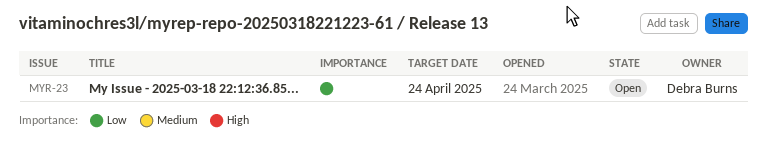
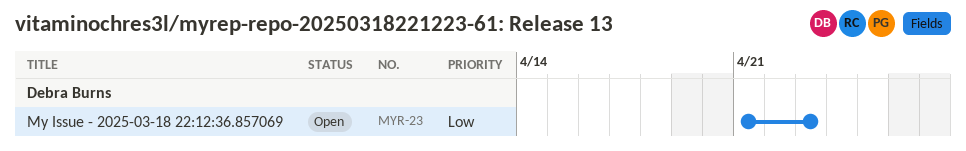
MYR-23, due: Apr 24 -> Apr 23

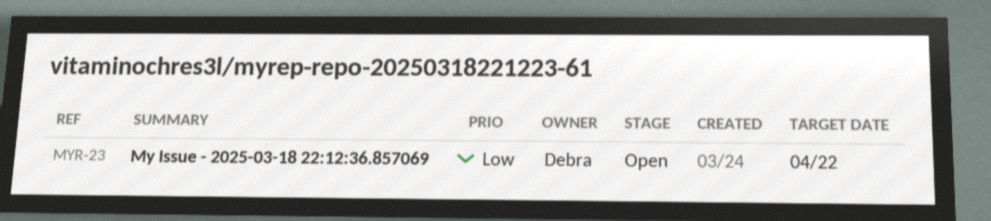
MYR-23, due: Apr 23 -> Apr 22

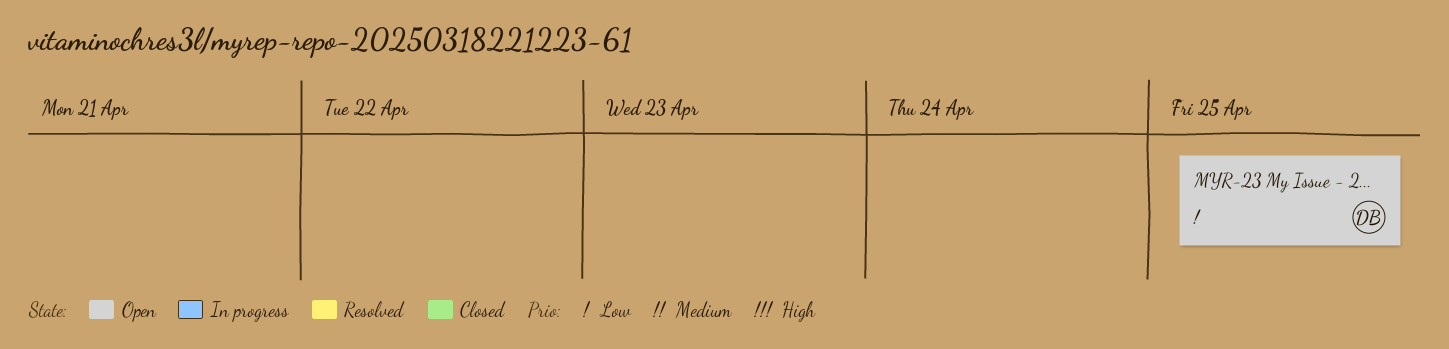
MYR-23, due: Apr 22 -> Apr 25

